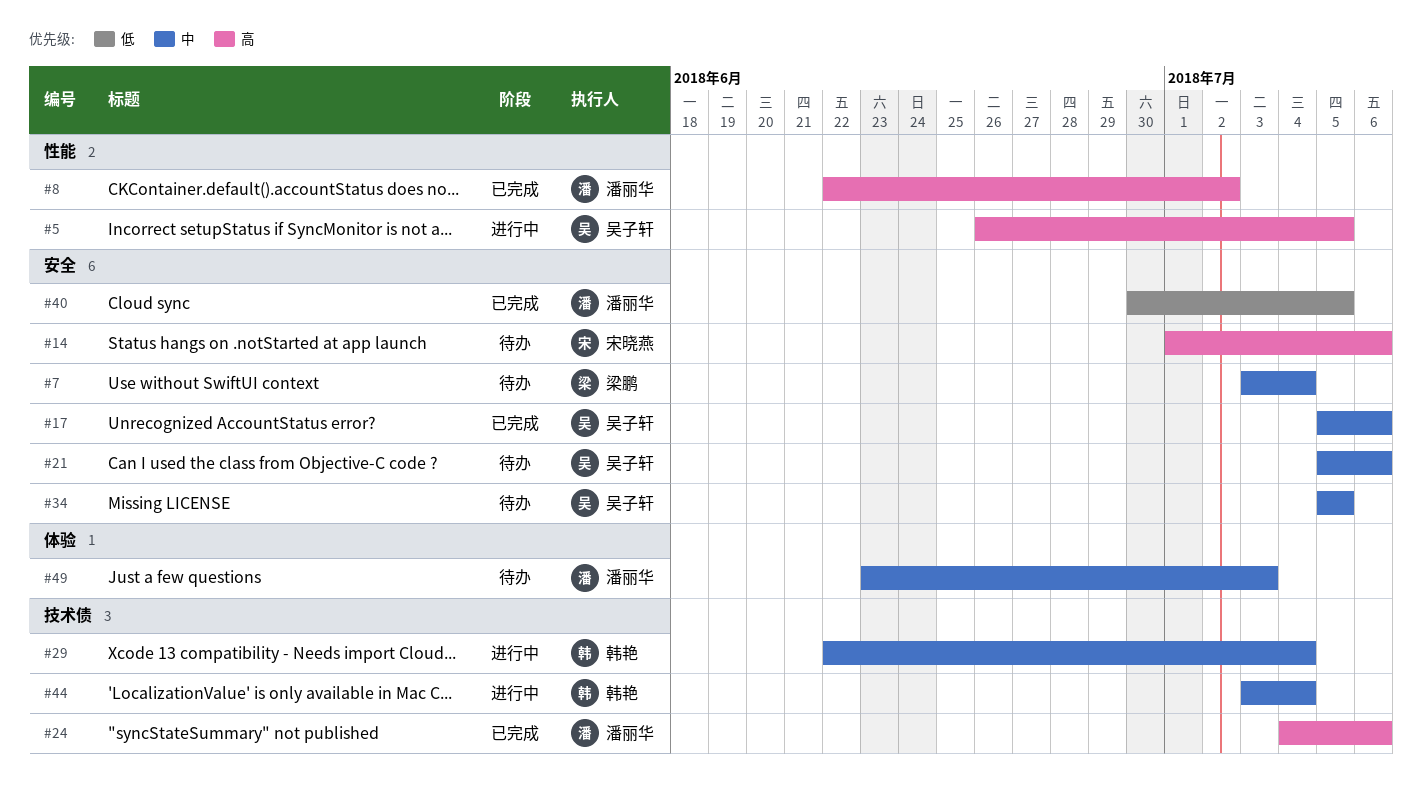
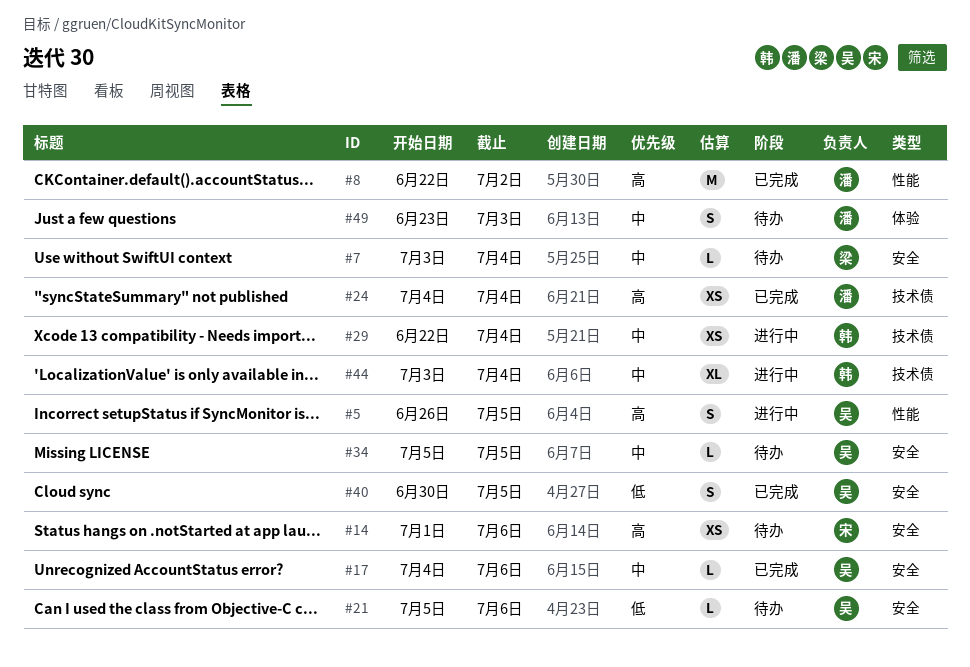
#17, start: Jul 5 -> Jul 4
#21, priority: 中 -> 低
#24, due: Jul 6 -> Jul 4
#40, owner: 潘丽华 -> 吴子轩

